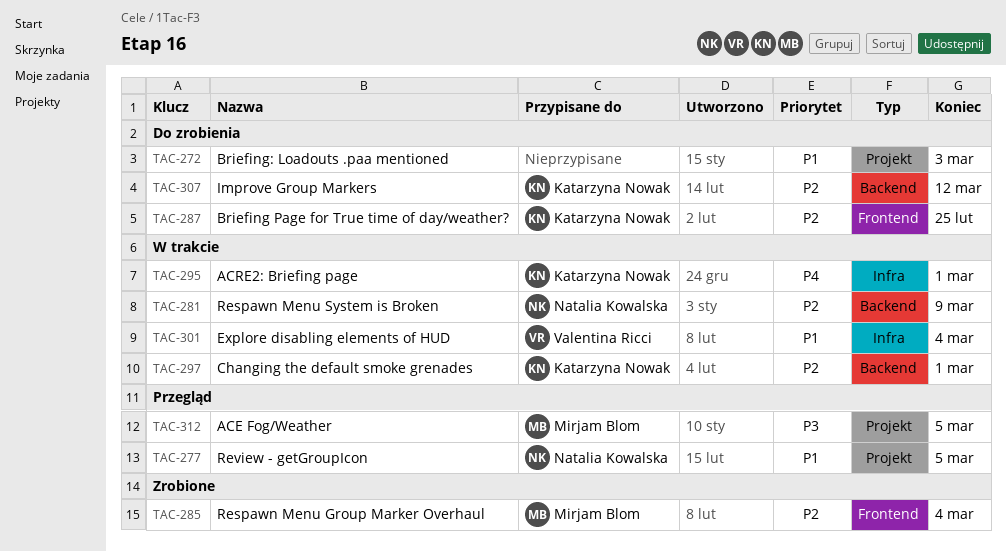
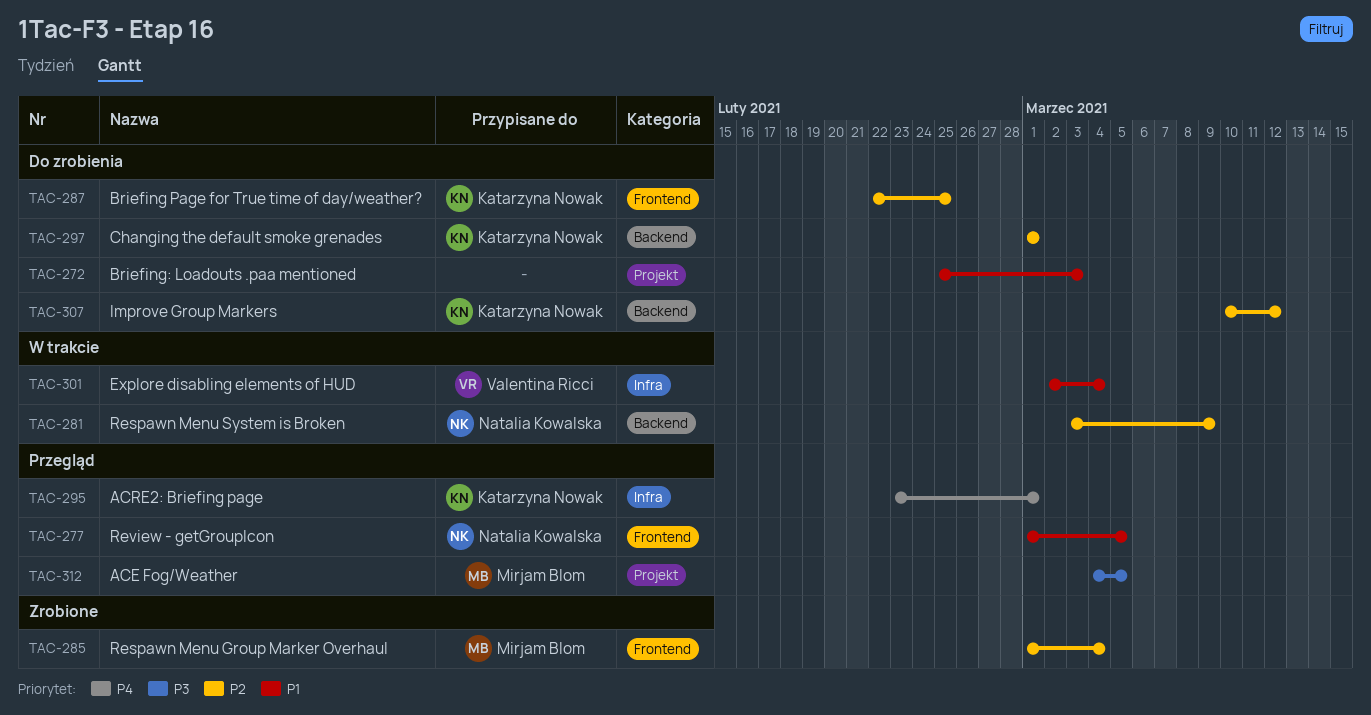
TAC-277, label: Projekt -> Frontend
TAC-295, status: W trakcie -> Przegląd
TAC-297, status: W trakcie -> Do zrobienia

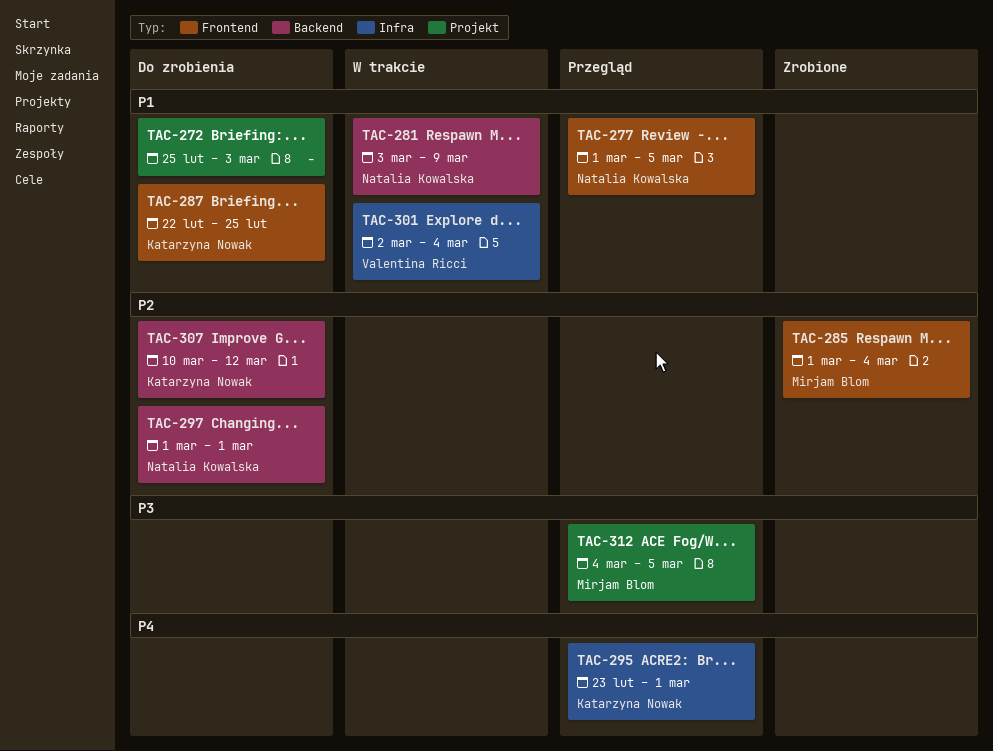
TAC-281, priority: P2 -> P1
TAC-287, priority: P2 -> P1
TAC-297, owner: Katarzyna Nowak -> Natalia Kowalska

